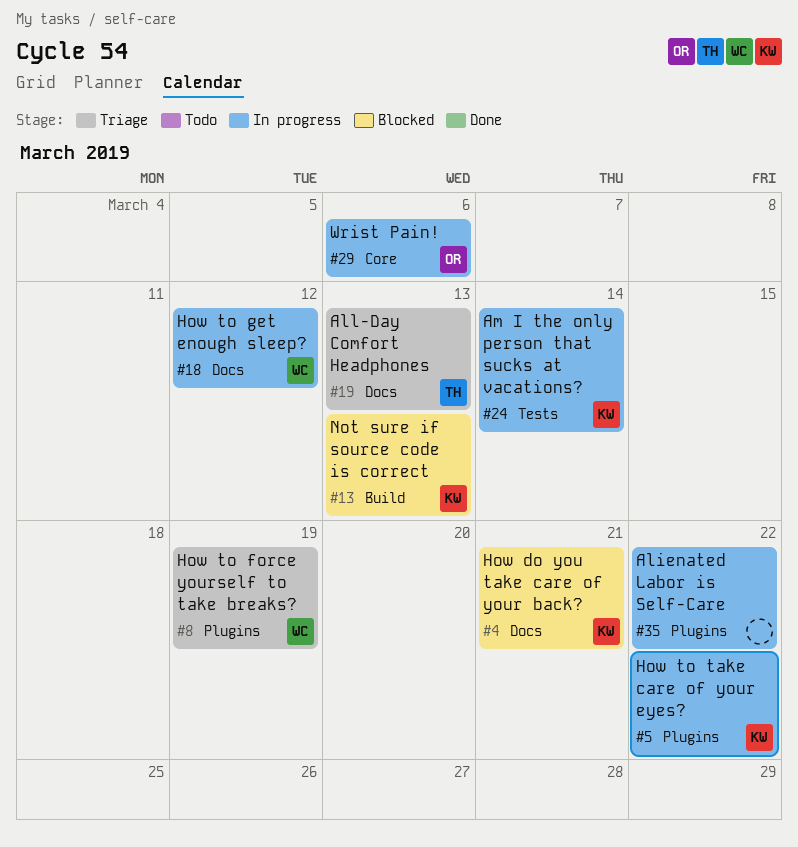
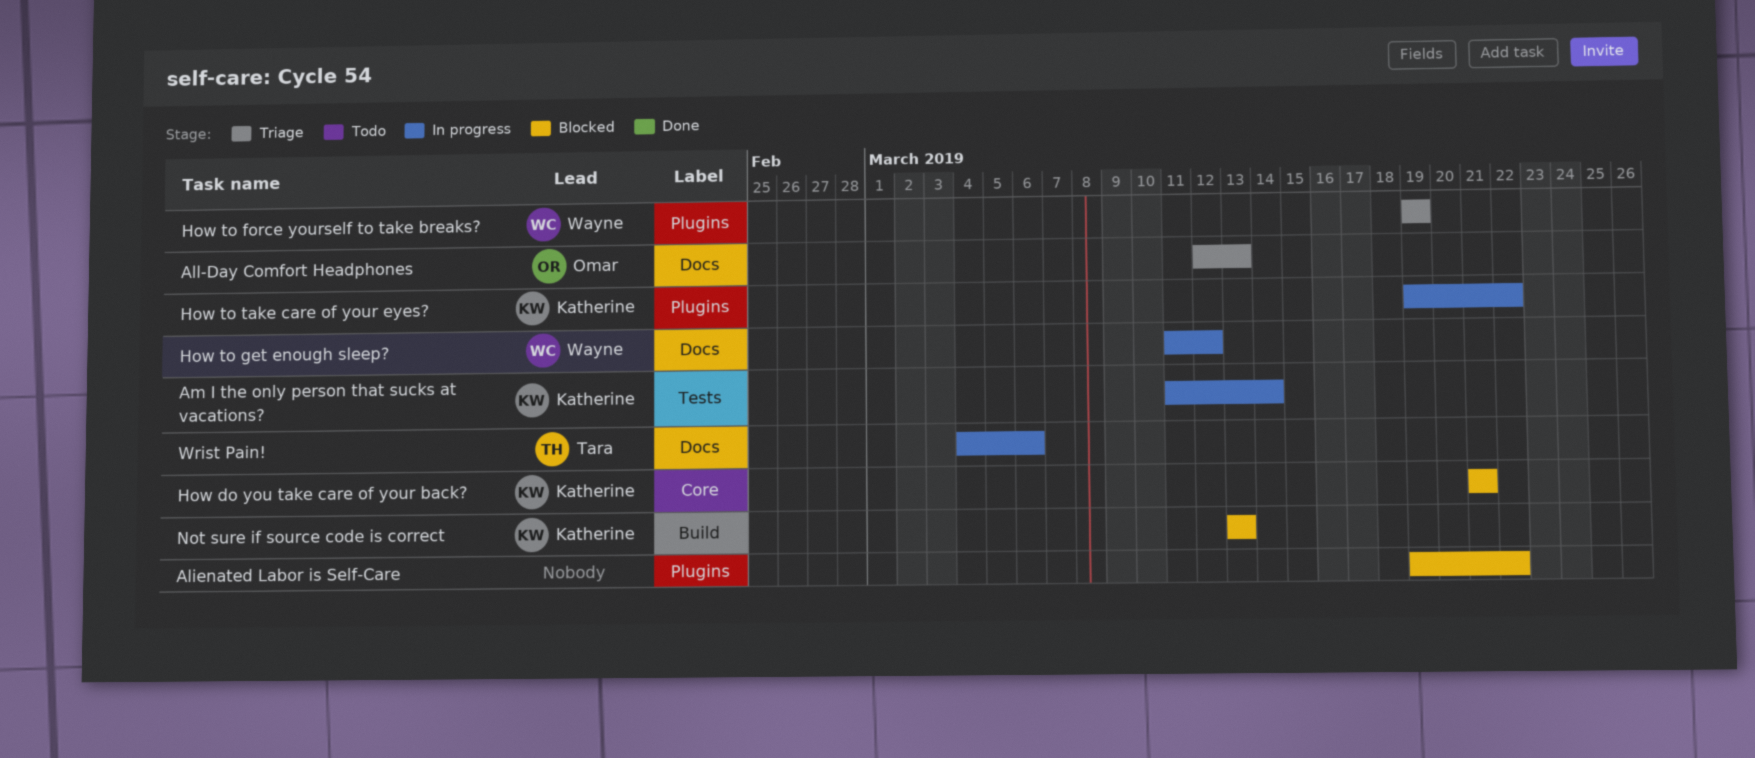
Alienated Labor is Self-Care, status: In progress -> Blocked
All-Day Comfort Headphones, owner: Tara -> Omar
How do you take care of your back?, label: Docs -> Core
Wrist Pain!, owner: Omar -> Tara
Wrist Pain!, label: Core -> Docs

